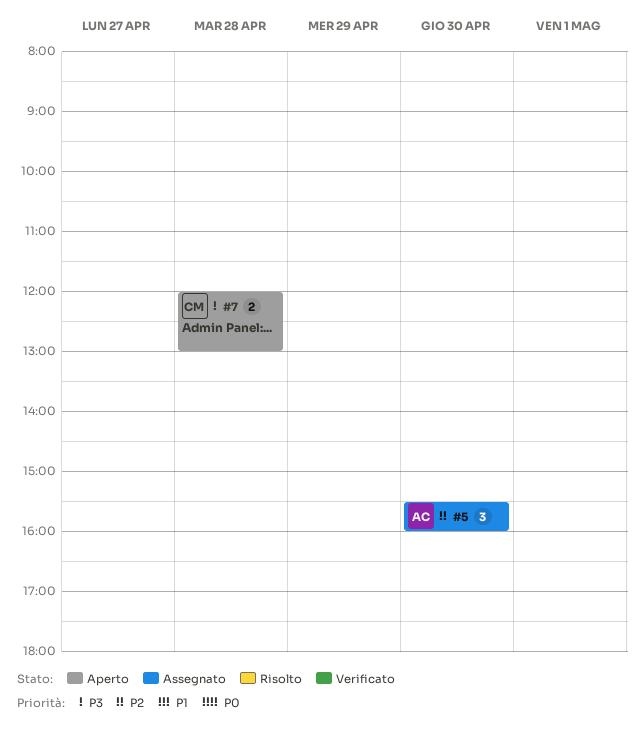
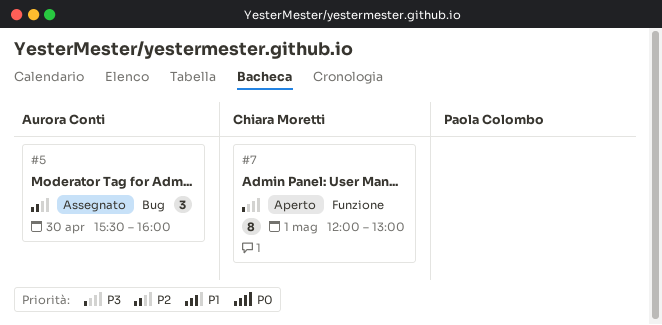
#7, estimate: 2 -> 8
#7, day: Apr 28 -> May 1

